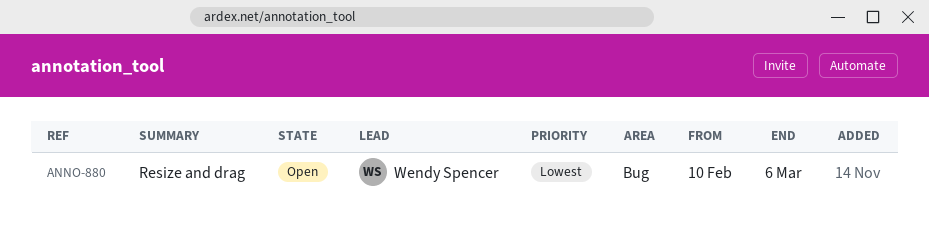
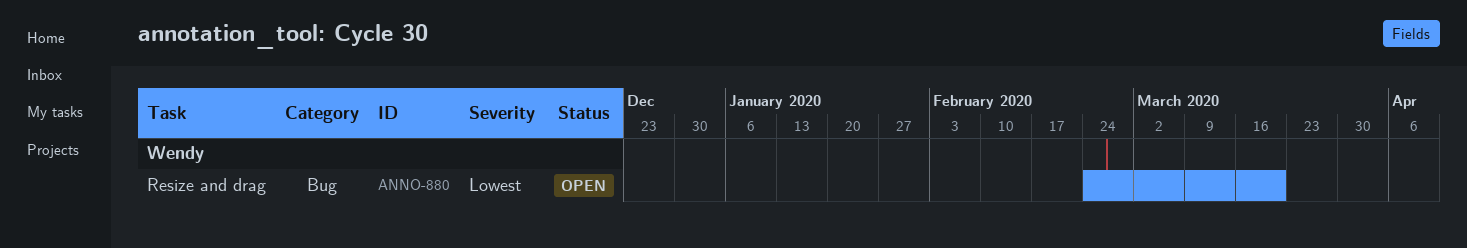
ANNO-880, start: Feb 10 -> Feb 24
ANNO-880, due: Mar 6 -> Mar 20

